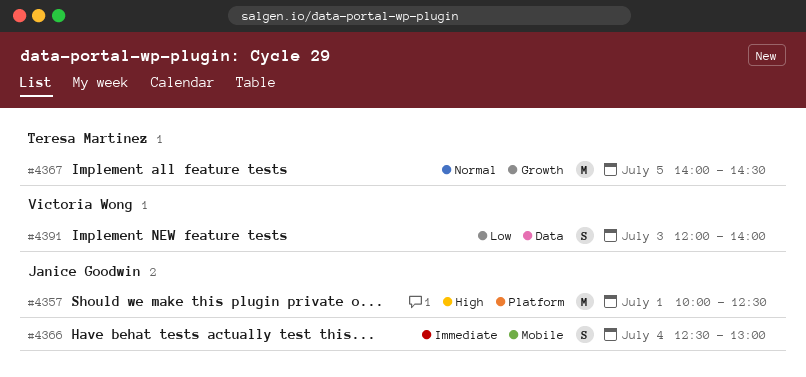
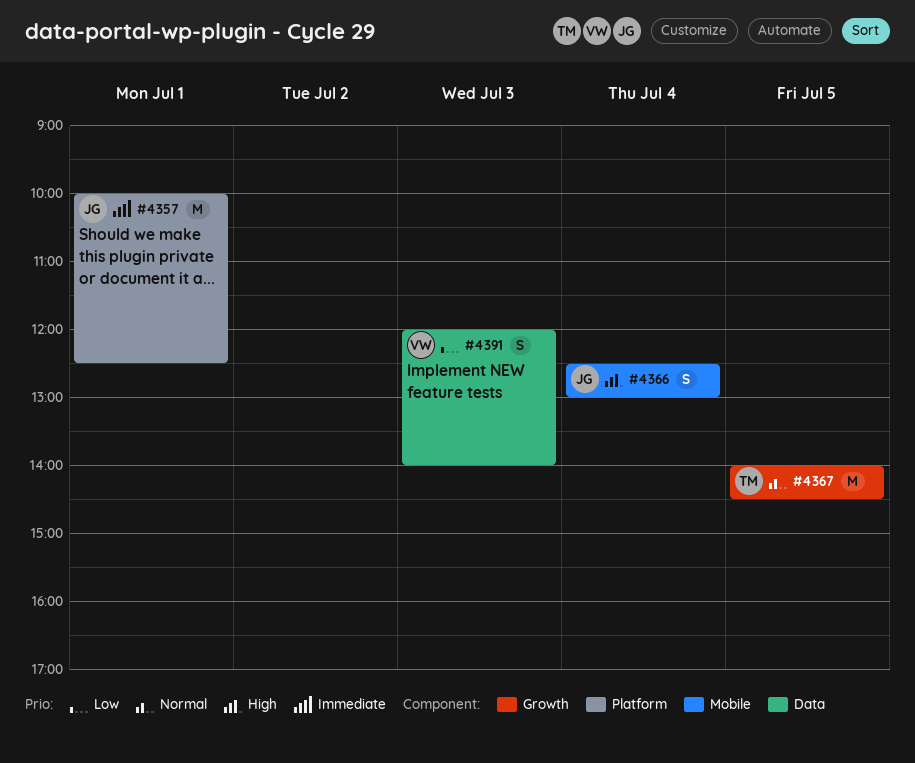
#4357, priority: High -> Immediate
#4366, priority: Immediate -> High

